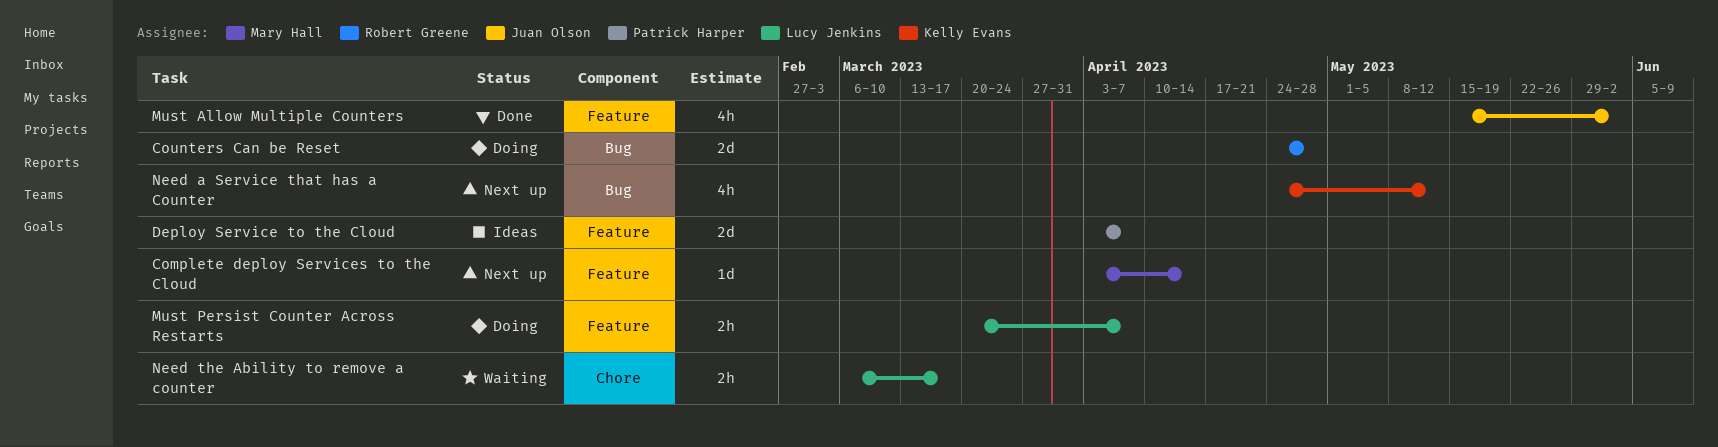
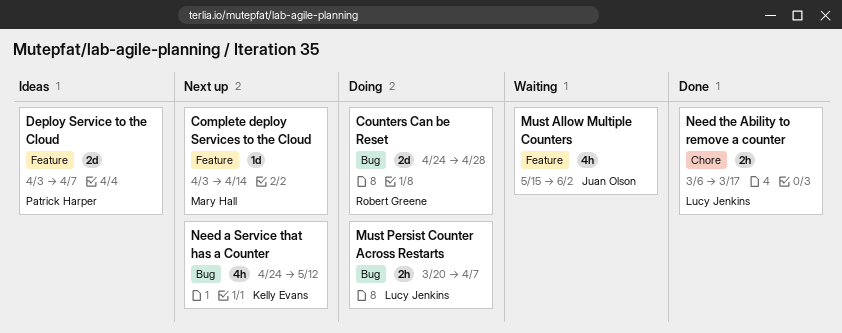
Must Allow Multiple Counters, status: Done -> Waiting
Must Persist Counter Across Restarts, label: Feature -> Bug
Need the Ability to remove a counter, status: Waiting -> Done

